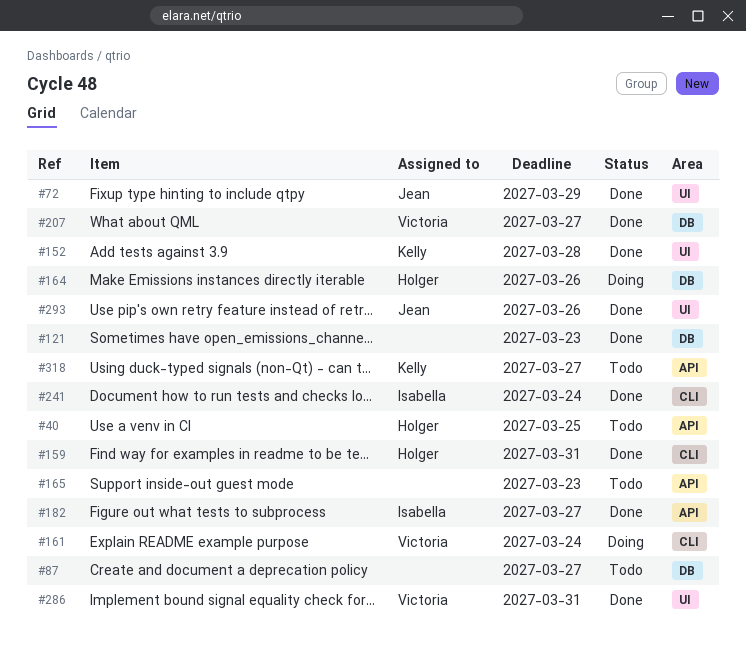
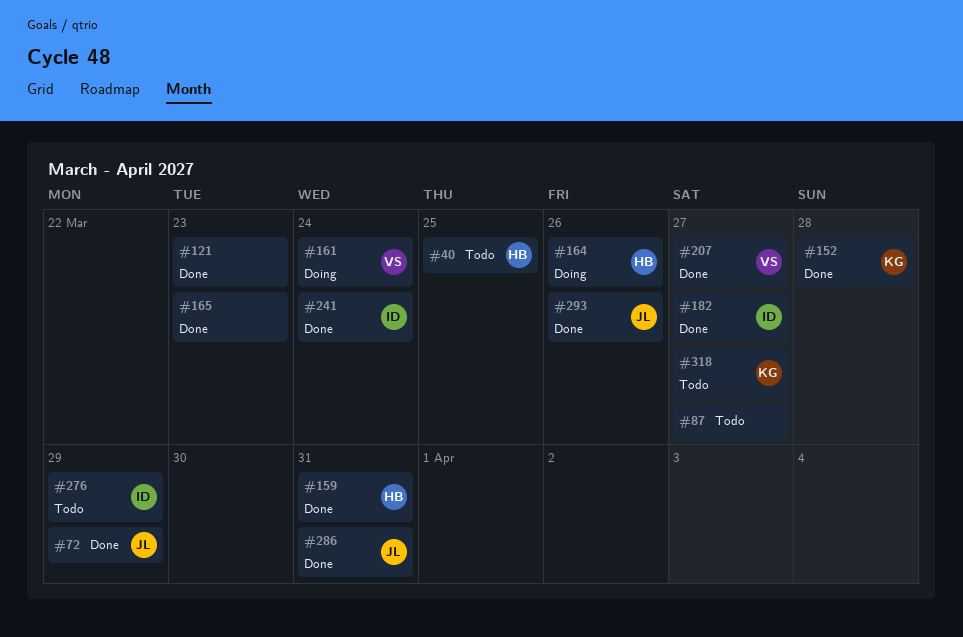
#165, status: Todo -> Done
#276: none -> present
#286, owner: Victoria -> Jean

